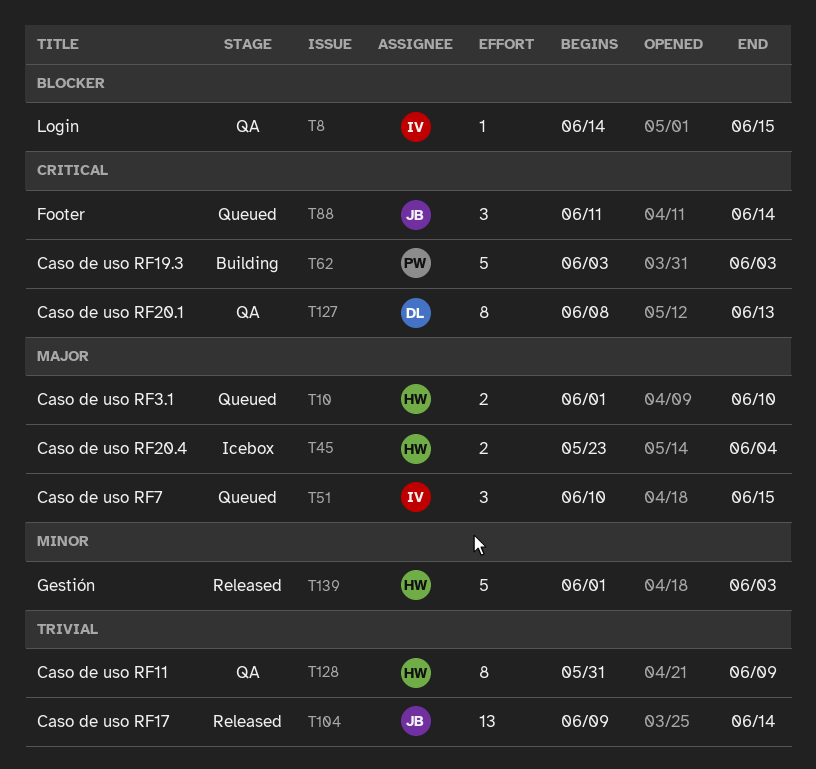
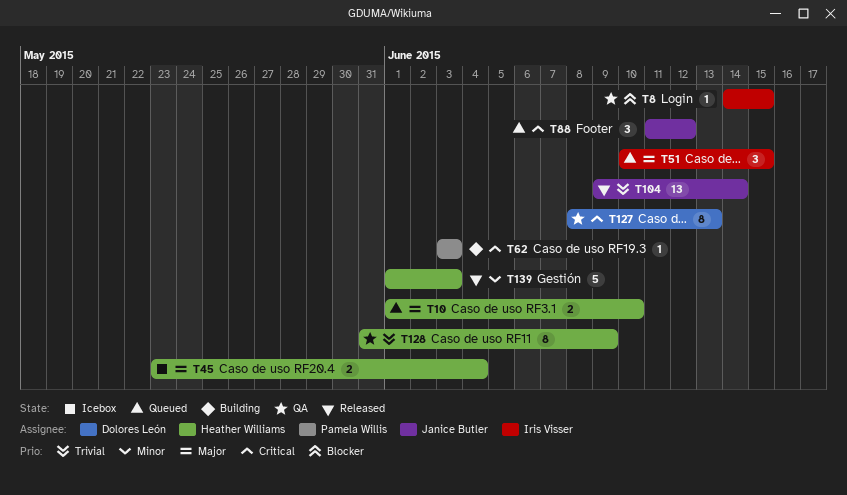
T62, estimate: 5 -> 1
T88, due: Jun 14 -> Jun 12

